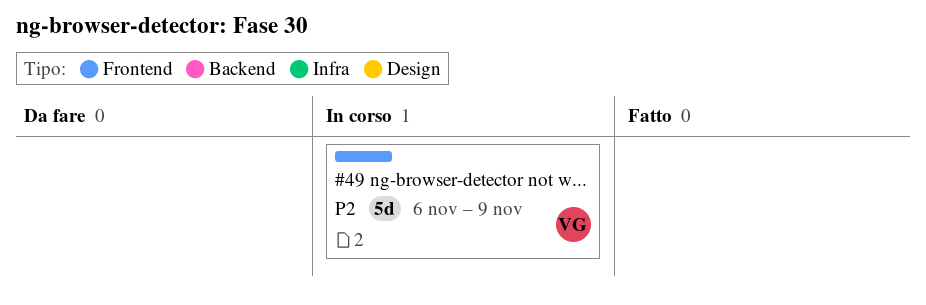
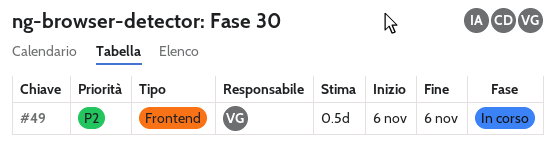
#49, estimate: 5d -> 0.5d
#49, due: Nov 9 -> Nov 6

